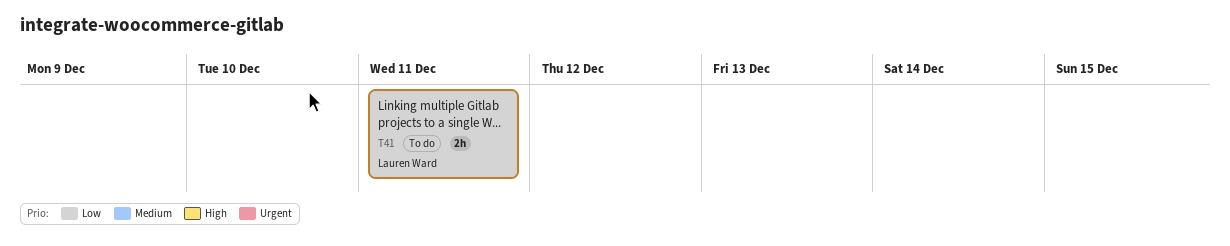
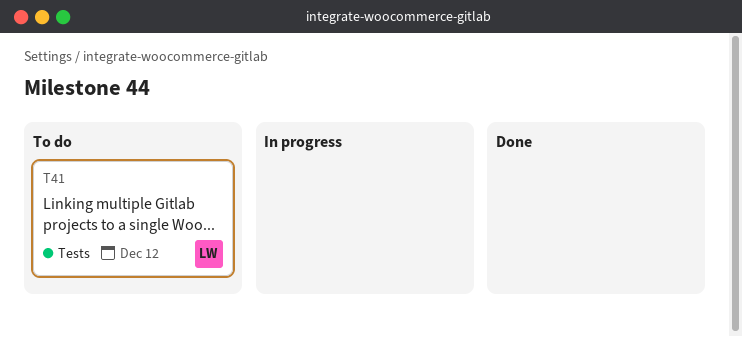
T41, due: Dec 11 -> Dec 12

